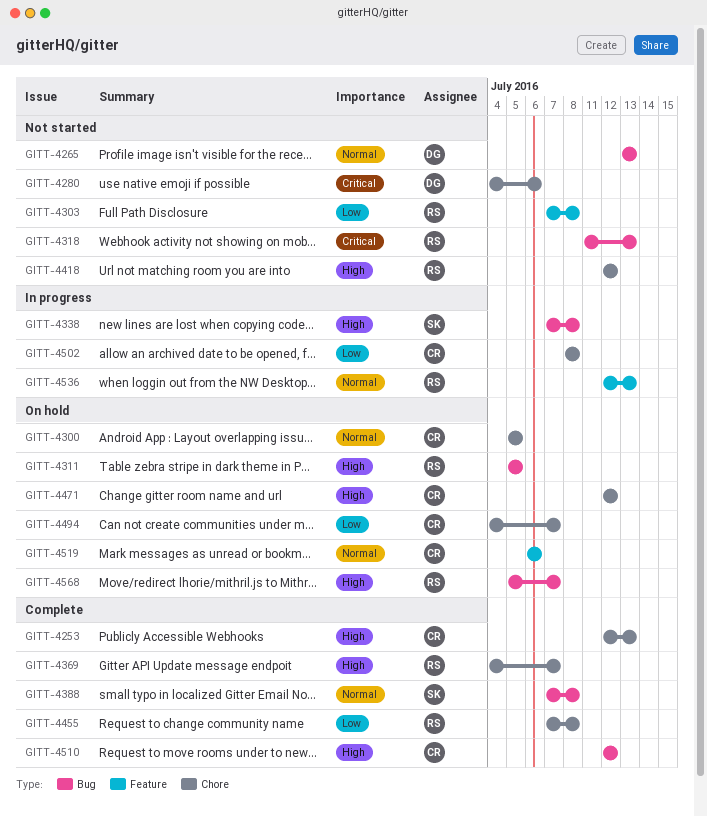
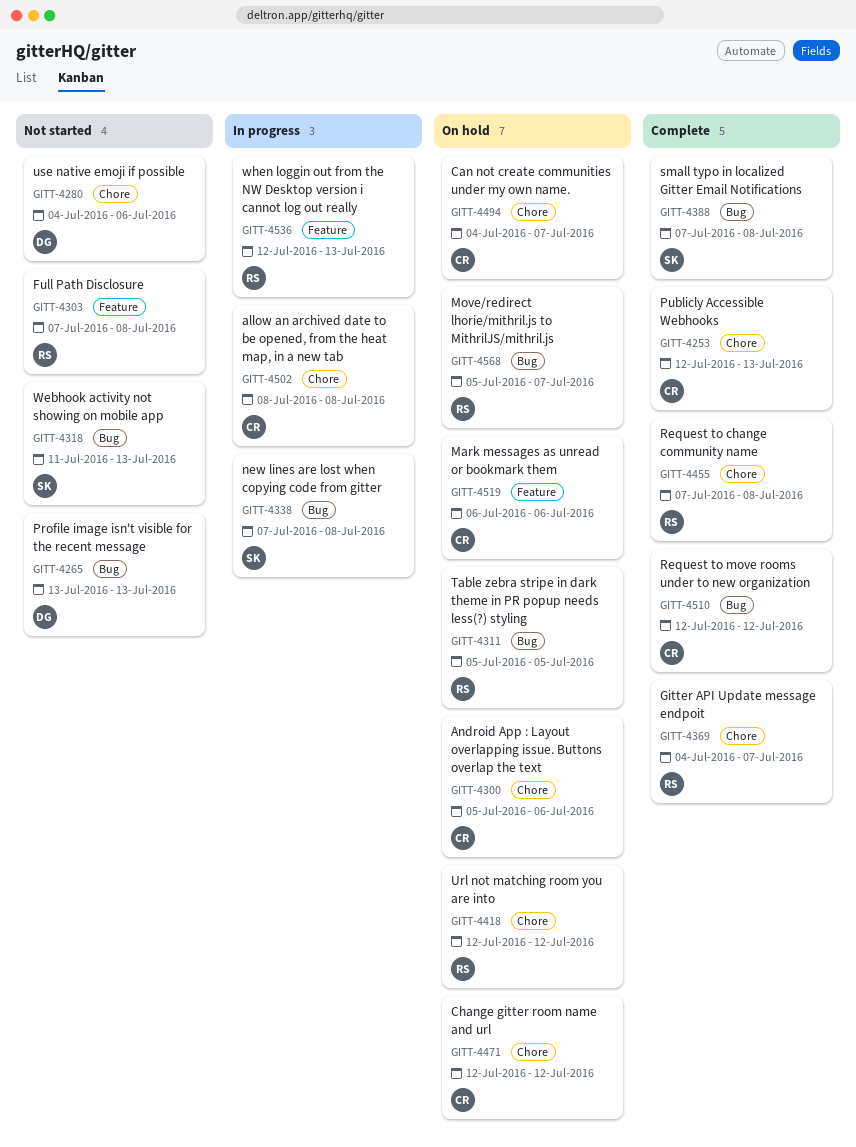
GITT-4300, due: Jul 5 -> Jul 6
GITT-4318, owner: RS -> SK
GITT-4418, status: Not started -> On hold

